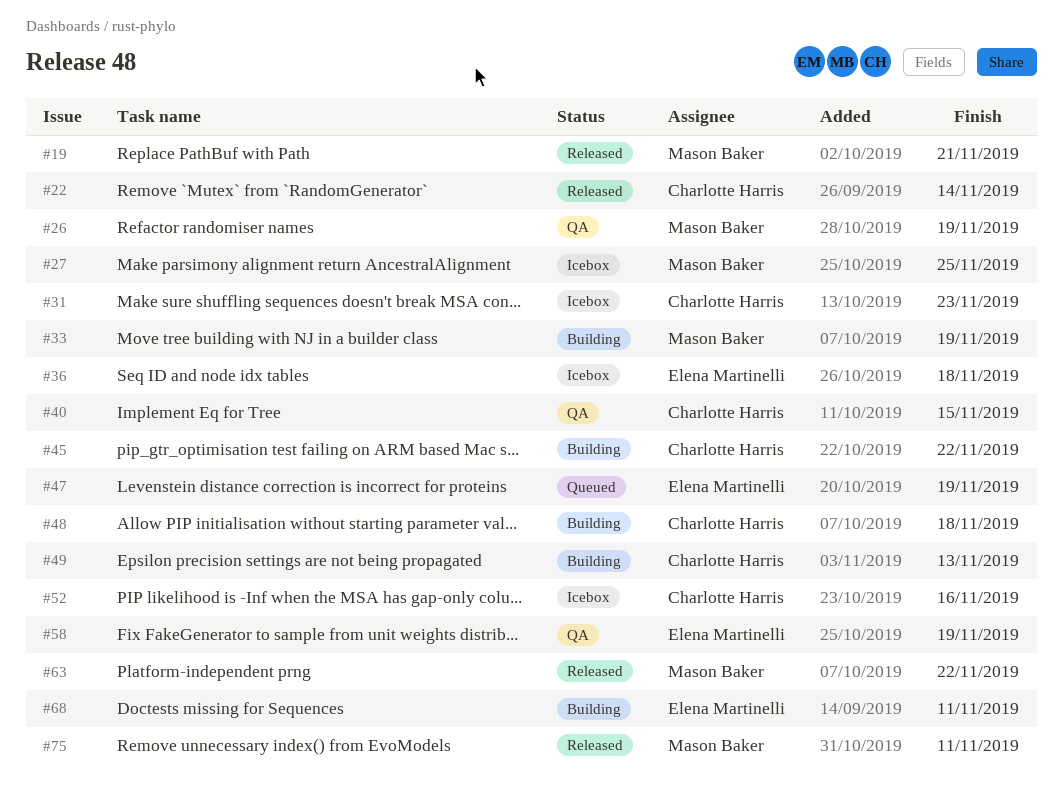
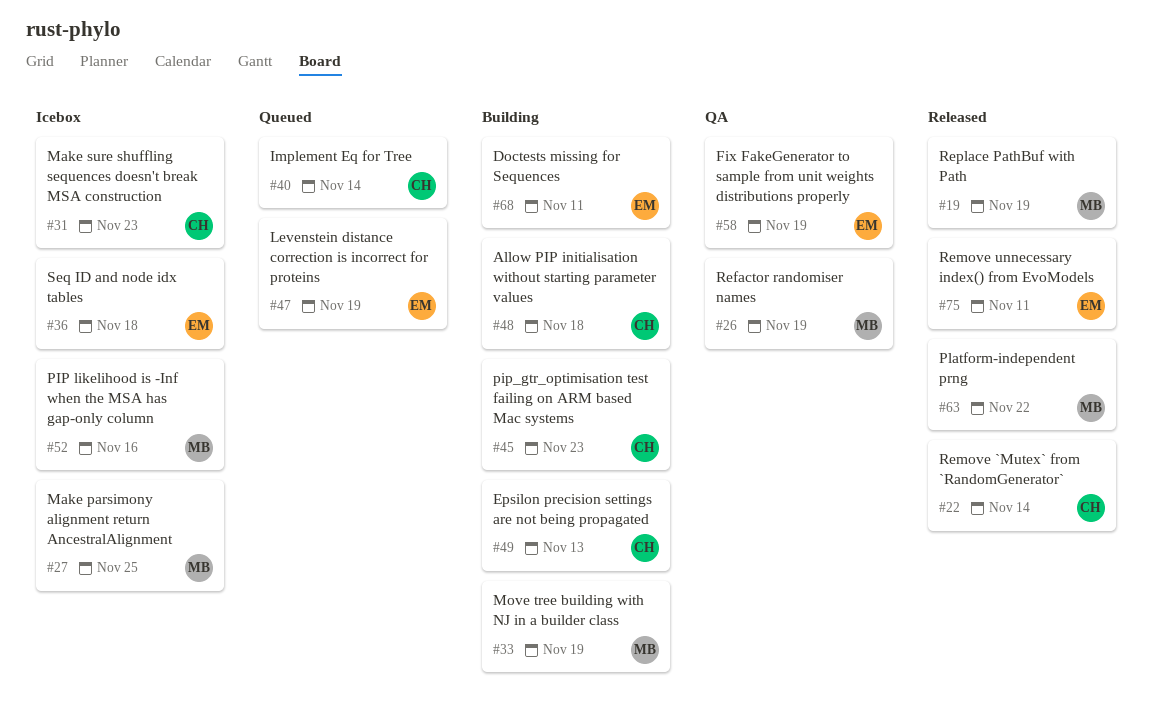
#19, due: Nov 21 -> Nov 19
#40, status: QA -> Queued
#40, due: Nov 15 -> Nov 14
#45, due: Nov 22 -> Nov 23
#52, owner: Charlotte Harris -> Mason Baker
#75, owner: Mason Baker -> Elena Martinelli

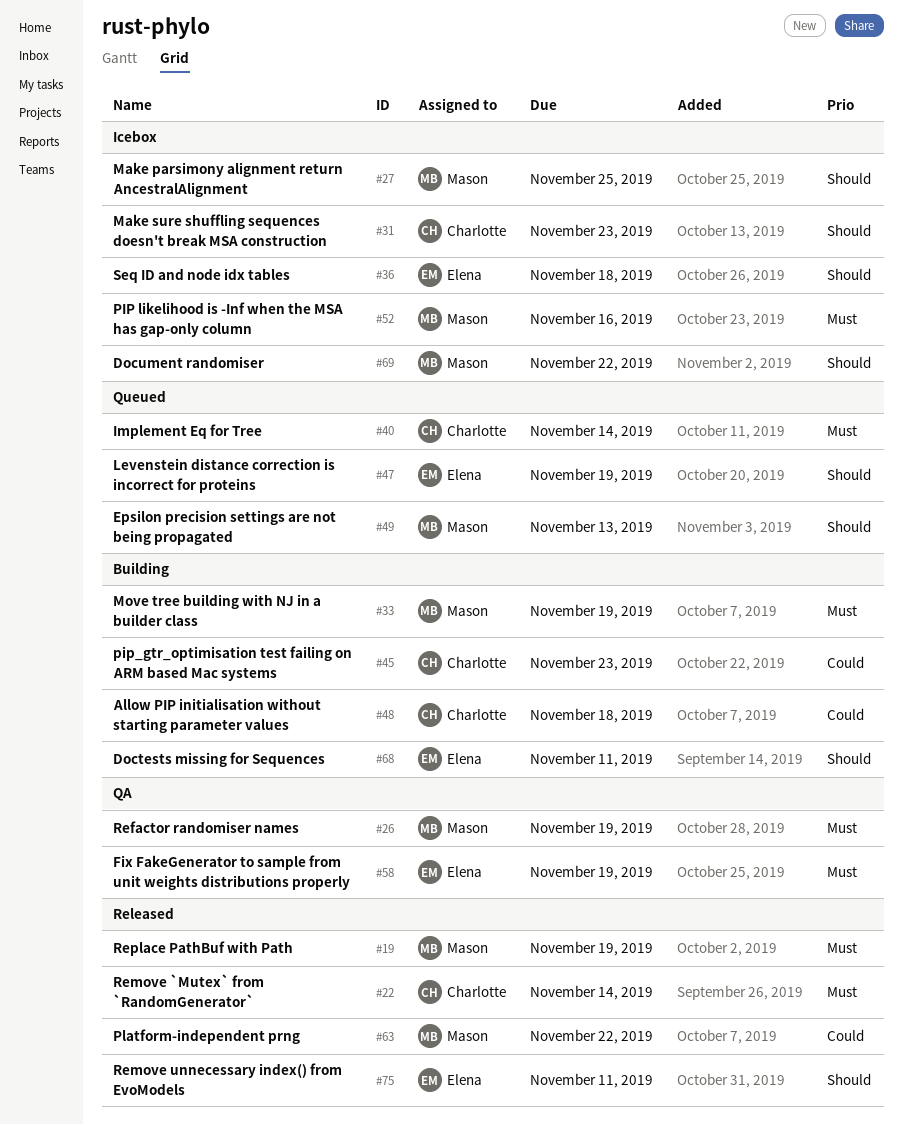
#49, status: Building -> Queued
#49, owner: Charlotte -> Mason
#69: none -> present

